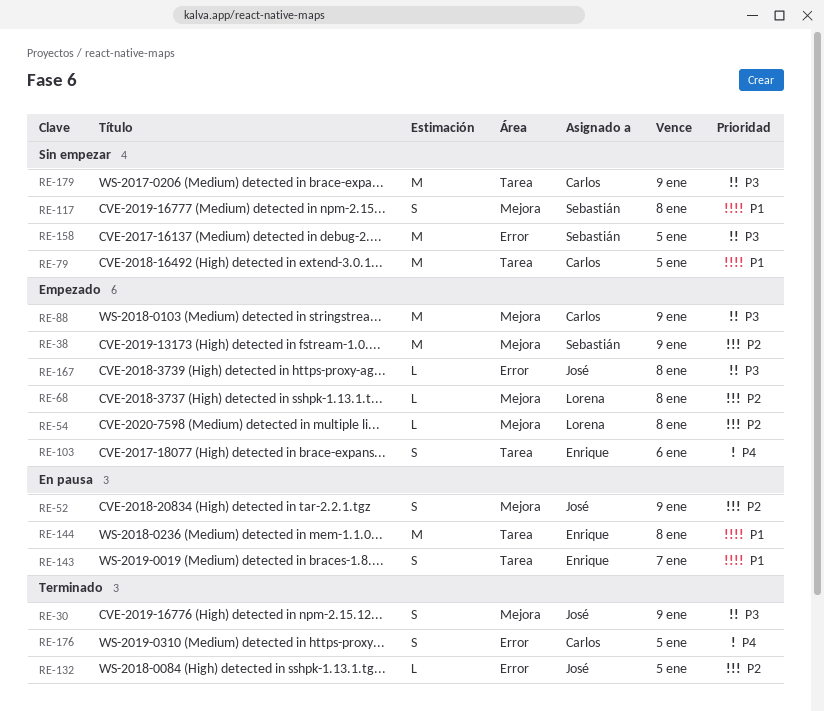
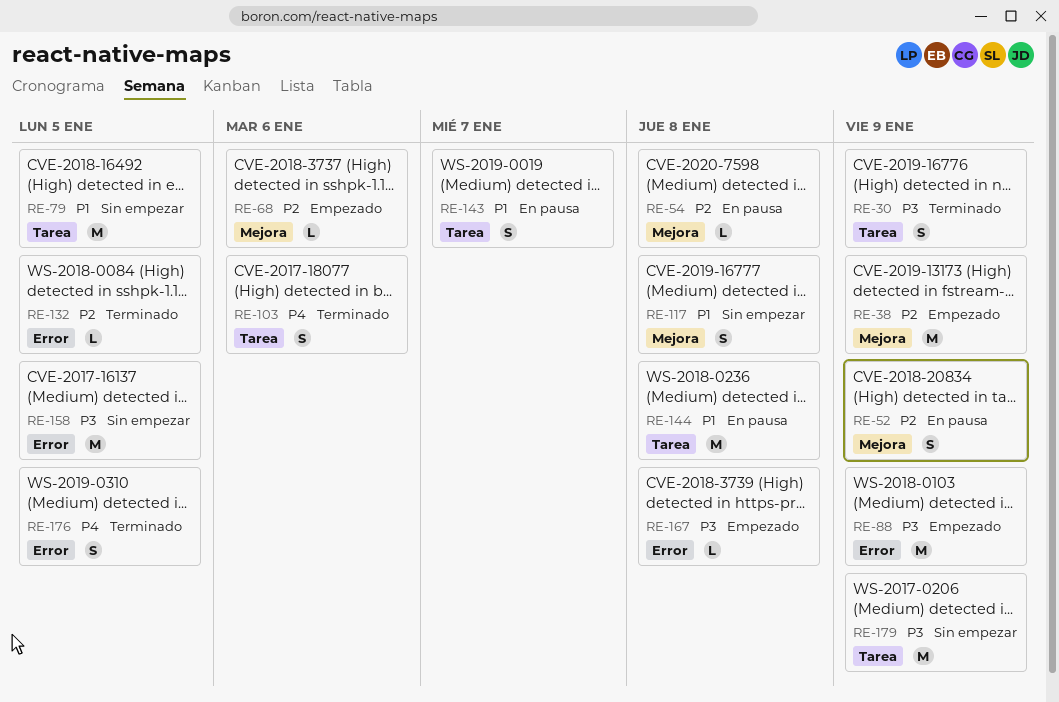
RE-30, label: Mejora -> Tarea
RE-54, status: Empezado -> En pausa
RE-68, due: Jan 8 -> Jan 6
RE-88, label: Mejora -> Error
RE-103, status: Empezado -> Terminado

